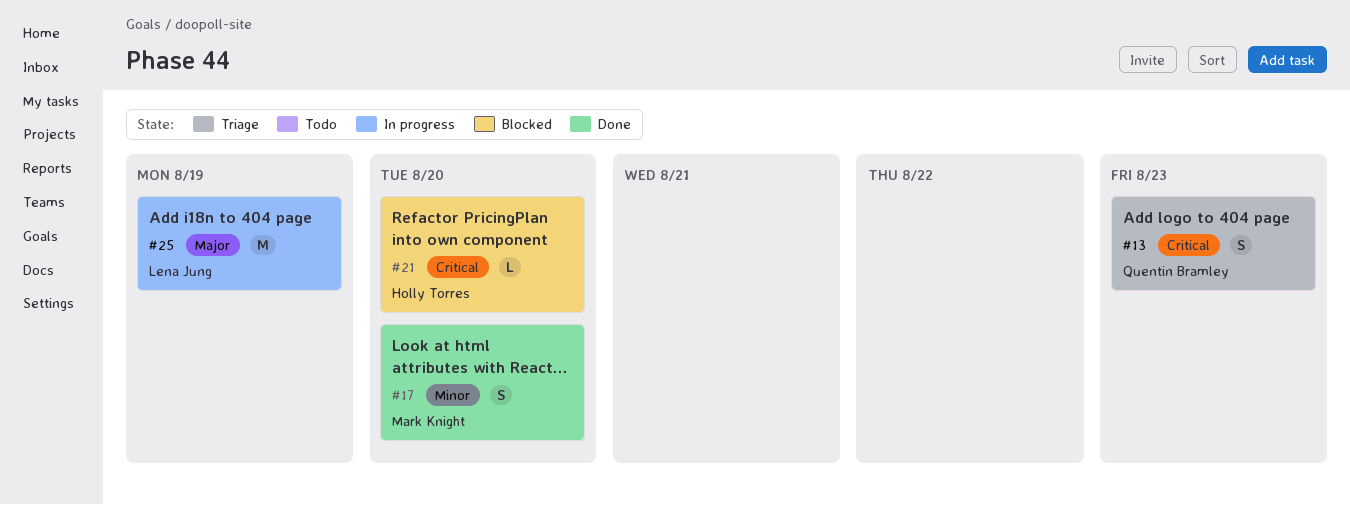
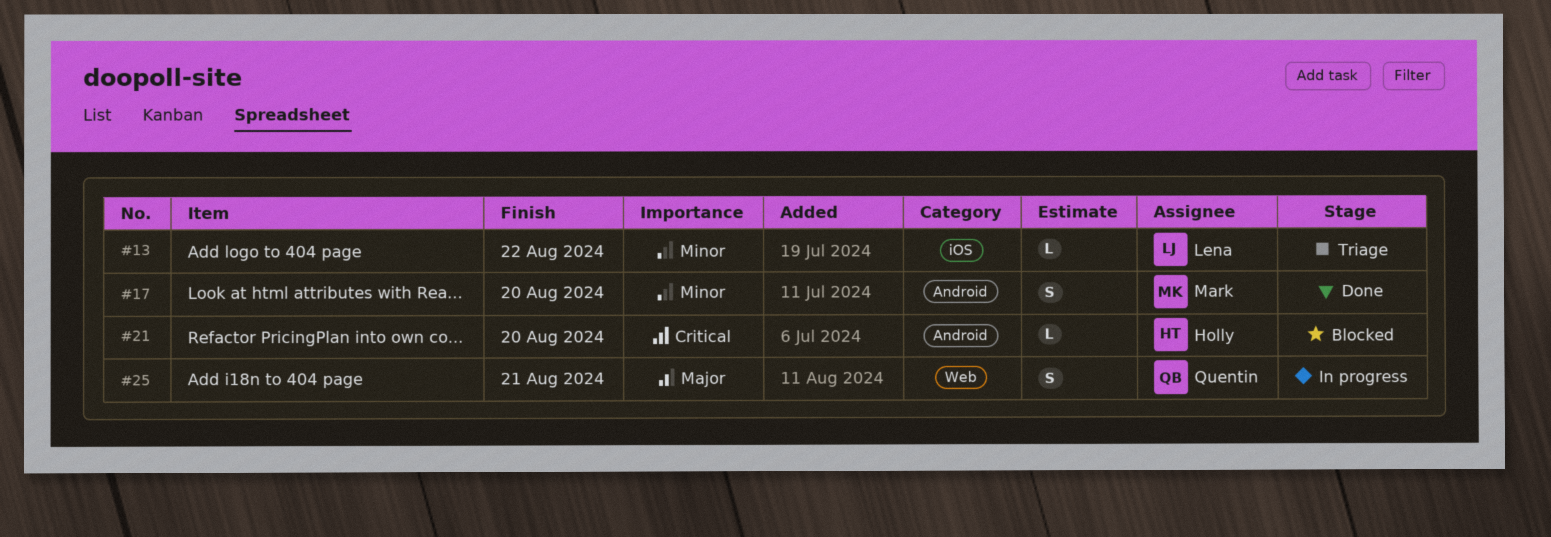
#13, owner: Quentin Bramley -> Lena Jung
#13, priority: Critical -> Minor
#13, estimate: S -> L
#13, due: Aug 23 -> Aug 22
#25, owner: Lena Jung -> Quentin Bramley
#25, estimate: M -> S
#25, due: Aug 19 -> Aug 21

